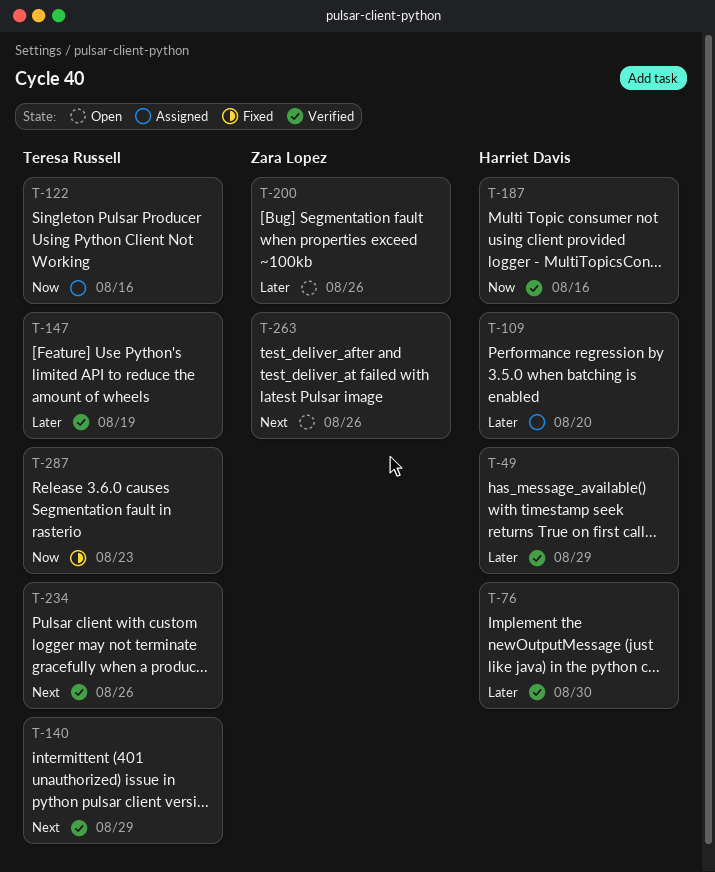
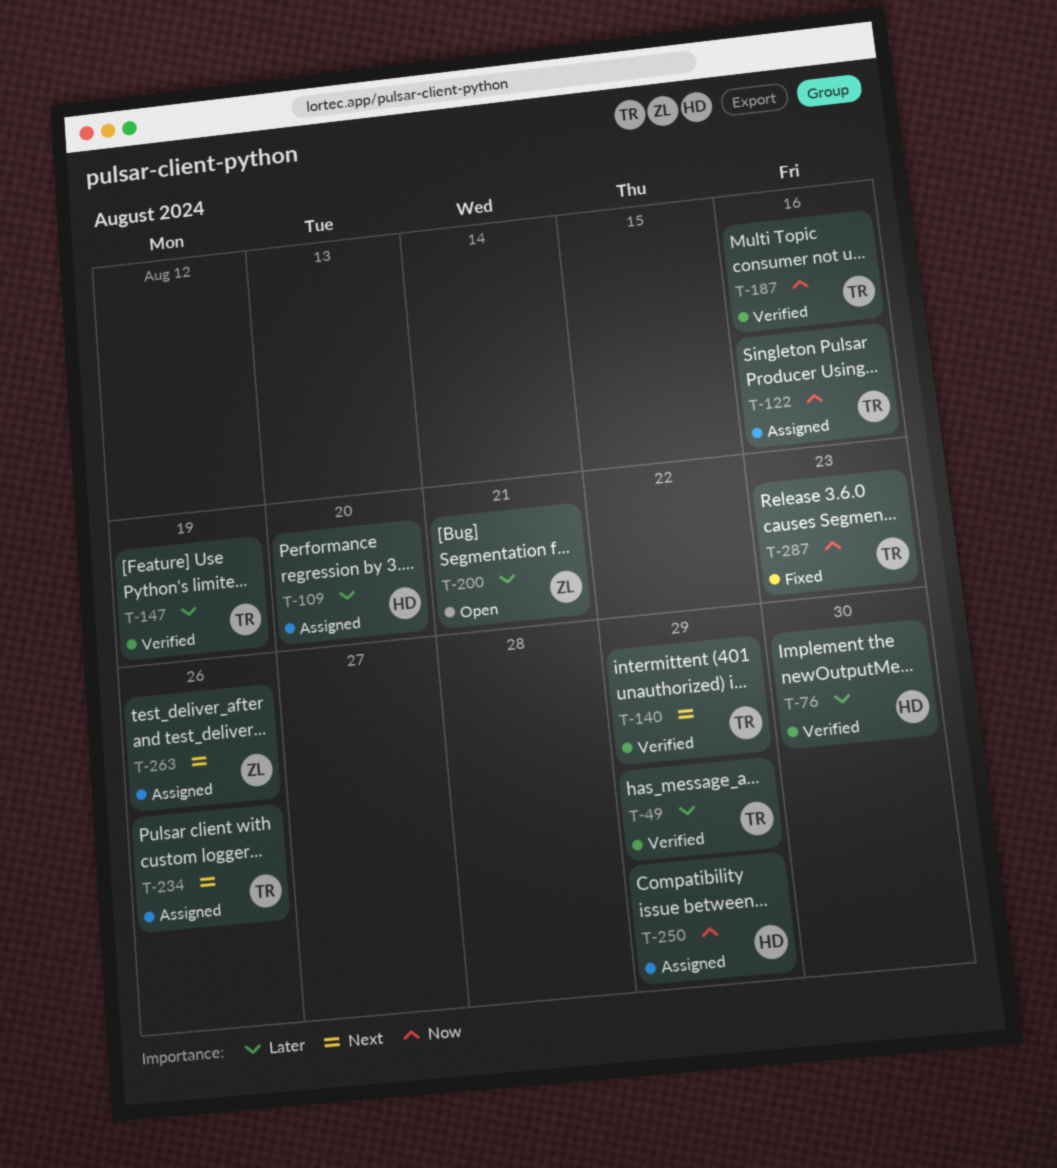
T-49, owner: Harriet Davis -> Teresa Russell
T-187, owner: Harriet Davis -> Teresa Russell
T-200, due: Aug 26 -> Aug 21
T-234, status: Verified -> Assigned
T-250: none -> present
T-263, status: Open -> Assigned

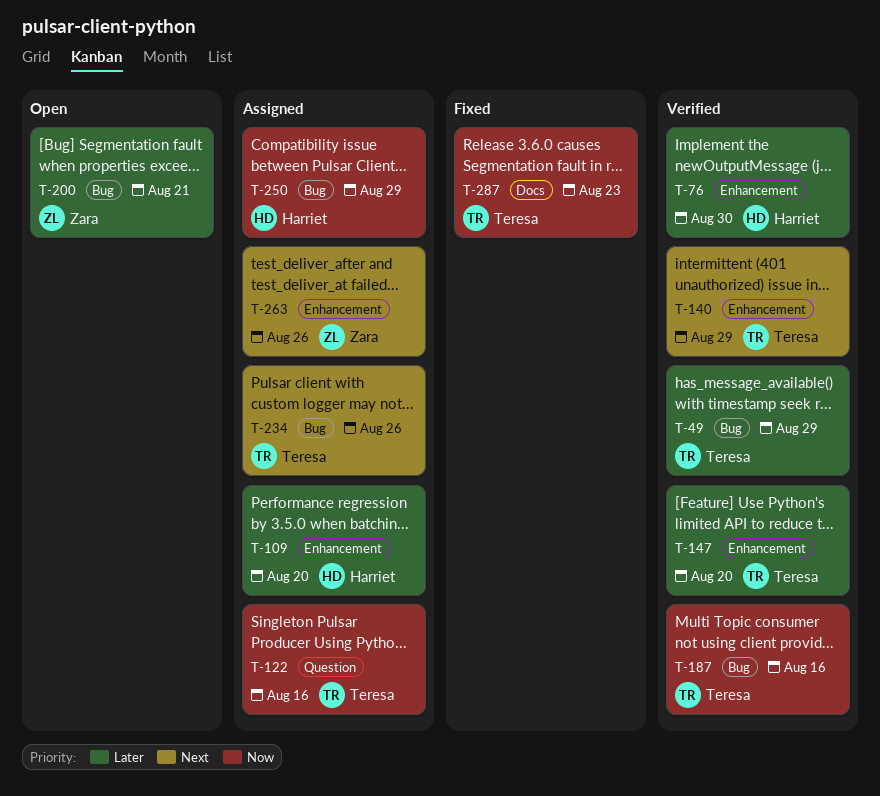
T-147, due: Aug 19 -> Aug 20

